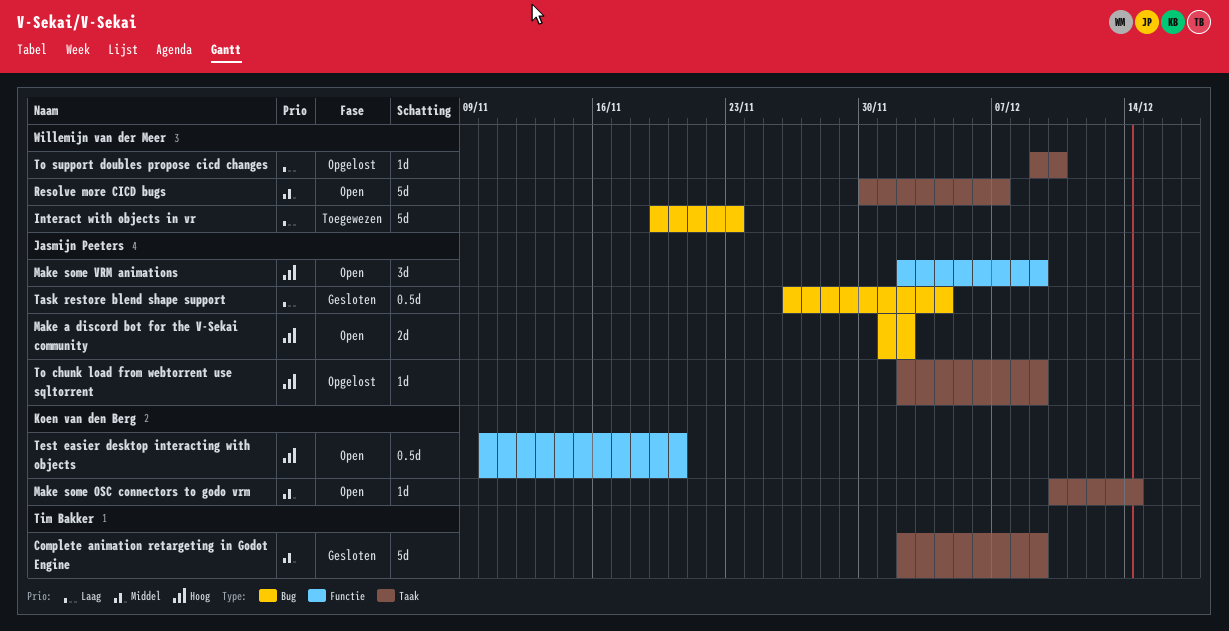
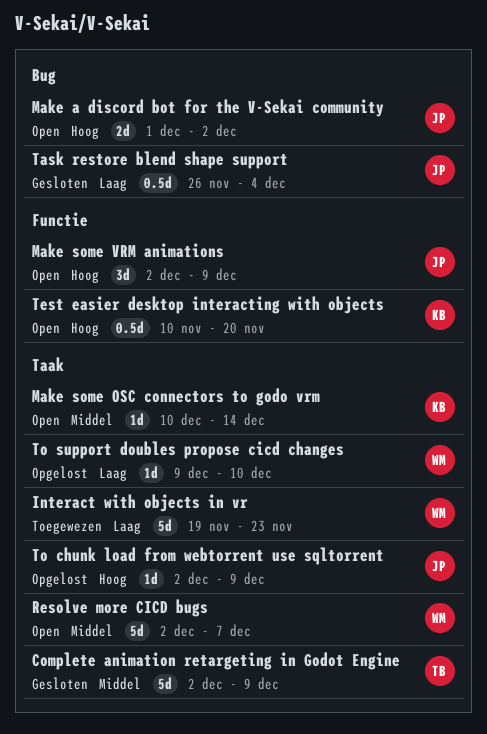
Interact with objects in vr, label: Bug -> Taak
Resolve more CICD bugs, start: Nov 30 -> Dec 2

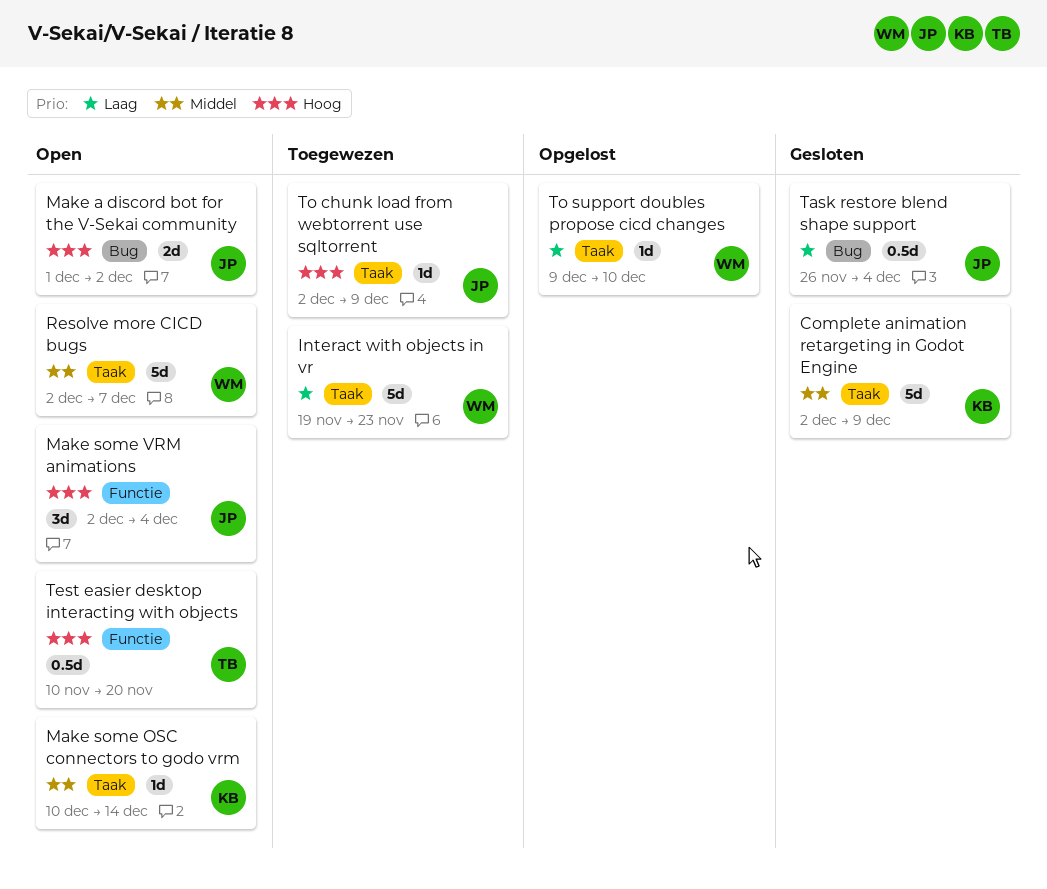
Complete animation retargeting in Godot Engine, owner: TB -> KB
Make some VRM animations, due: Dec 9 -> Dec 4
Test easier desktop interacting with objects, owner: KB -> TB
To chunk load from webtorrent use sqltorrent, status: Opgelost -> Toegewezen

